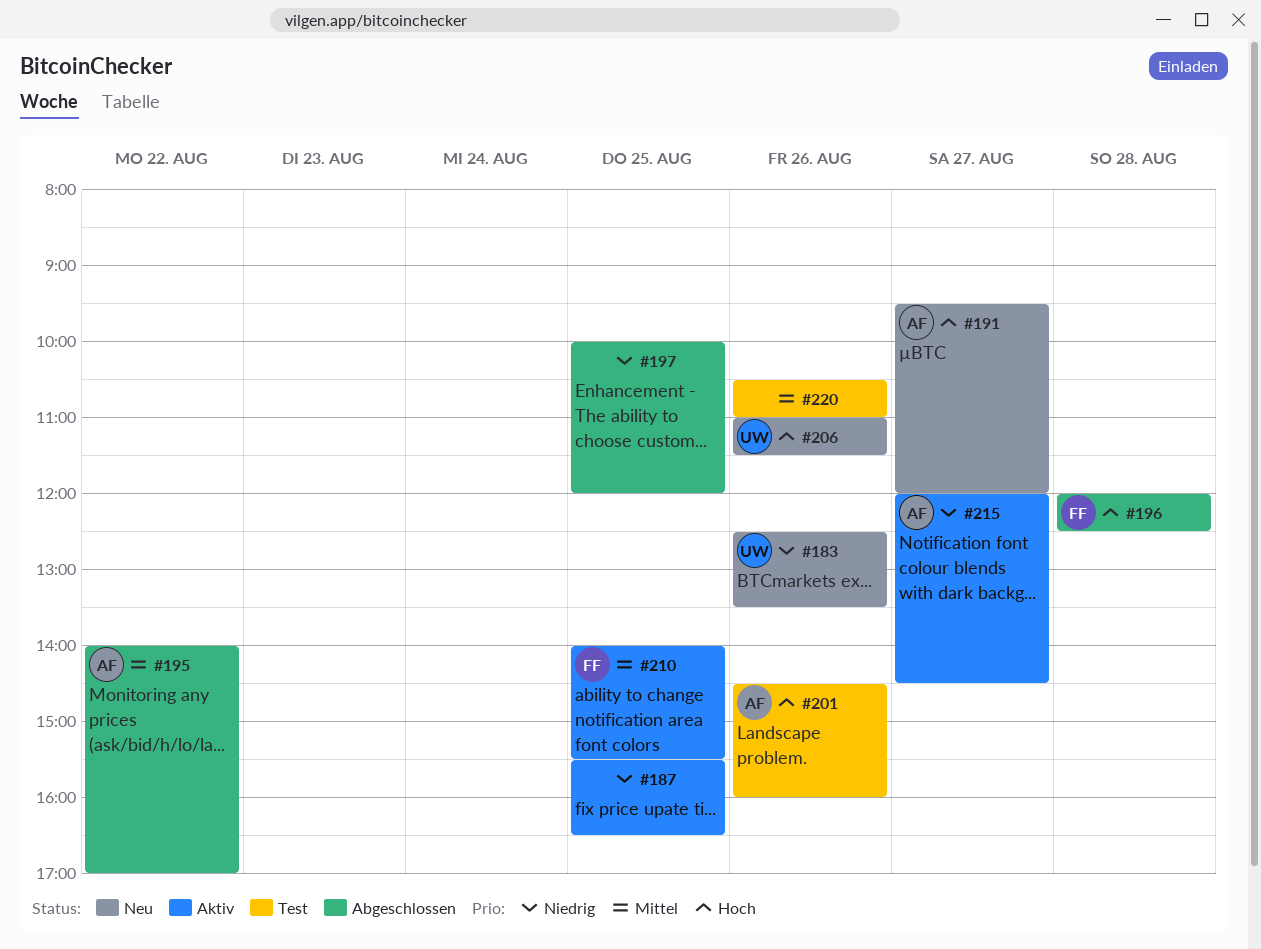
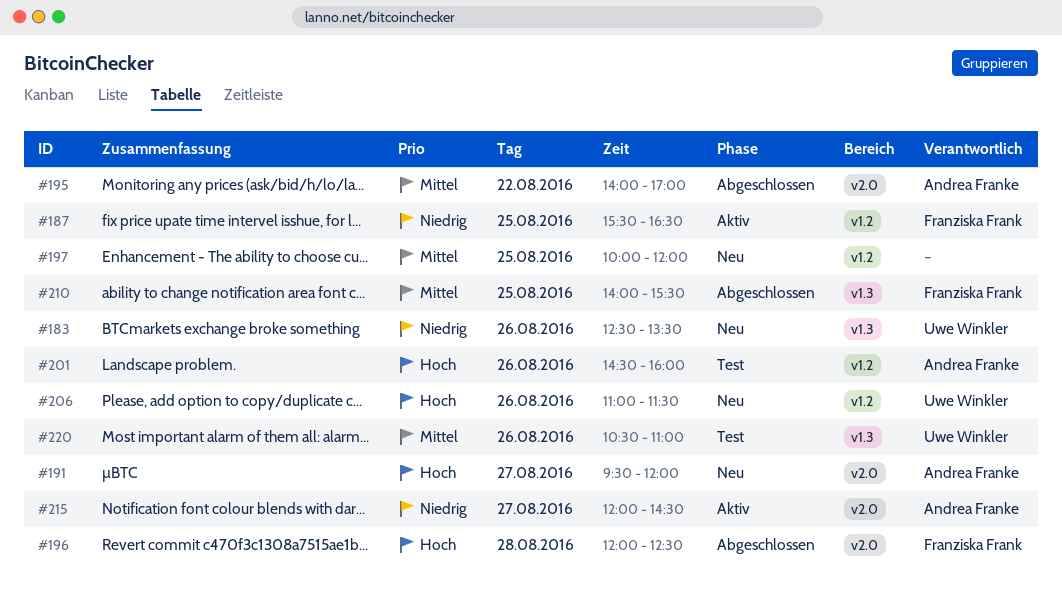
#187, owner: none -> Franziska Frank
#197, status: Abgeschlossen -> Neu
#197, priority: Niedrig -> Mittel
#210, status: Aktiv -> Abgeschlossen
#220, owner: none -> Uwe Winkler

